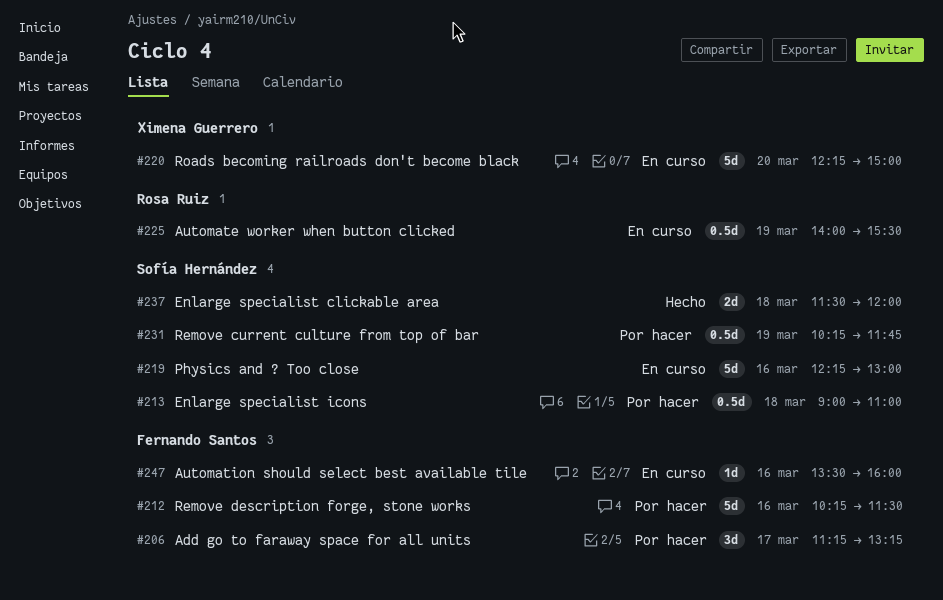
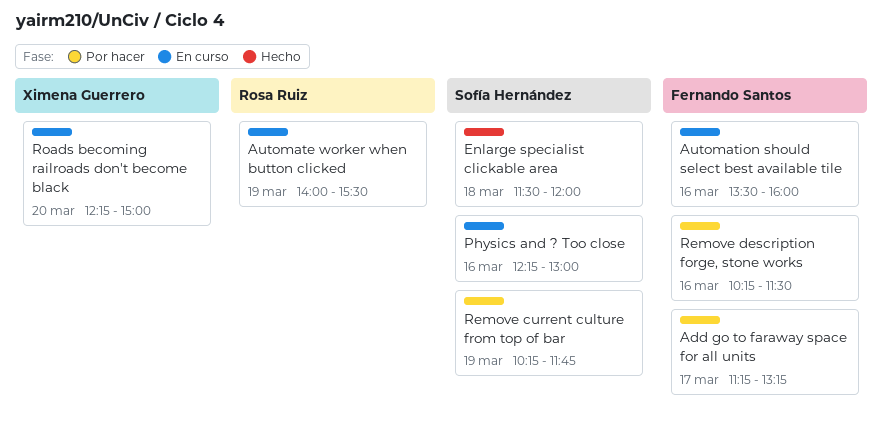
Enlarge specialist icons: present -> none

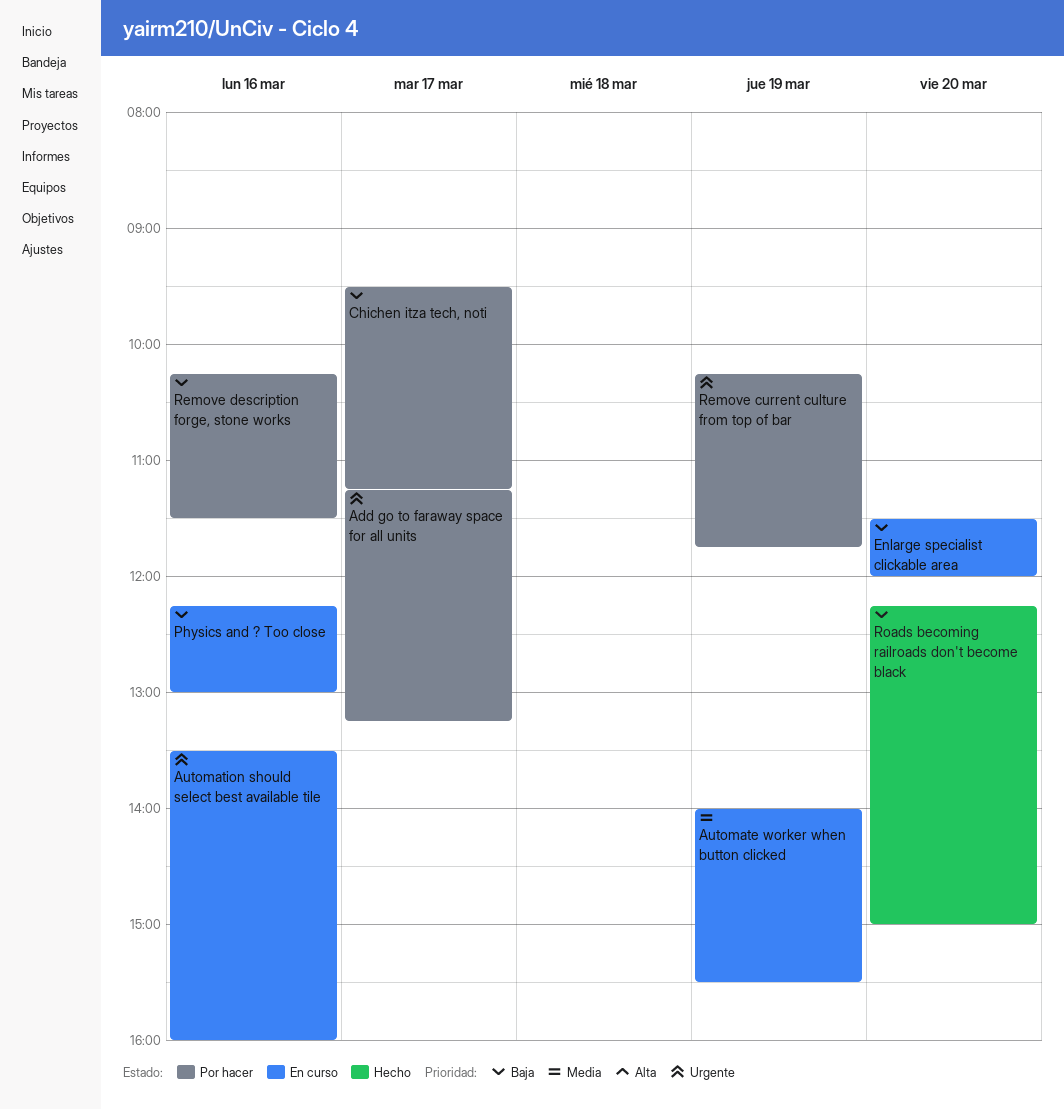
Chichen itza tech, noti: none -> present
Enlarge specialist clickable area, status: Hecho -> En curso
Enlarge specialist clickable area, day: Mar 18 -> Mar 20
Roads becoming railroads don't become black, status: En curso -> Hecho

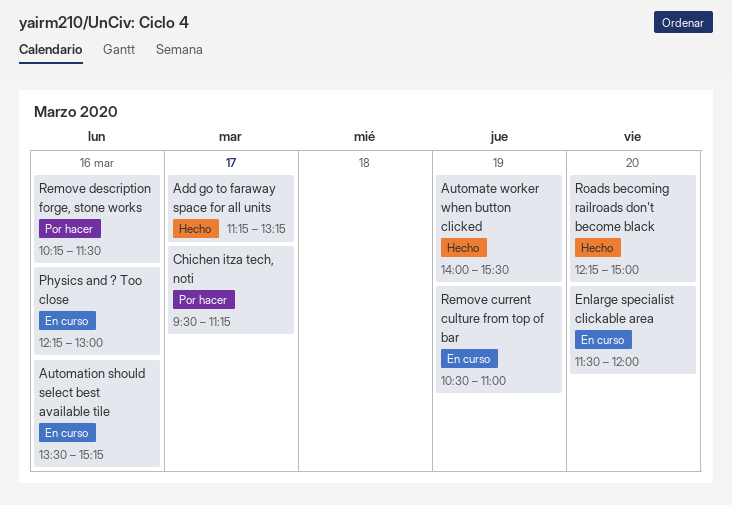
Add go to faraway space for all units, status: Por hacer -> Hecho
Automate worker when button clicked, status: En curso -> Hecho
Automation should select best available tile, ends: 16:00 -> 15:15
Remove current culture from top of bar, status: Por hacer -> En curso
Remove current culture from top of bar, begins: 10:15 -> 10:30
Remove current culture from top of bar, ends: 11:45 -> 11:00

